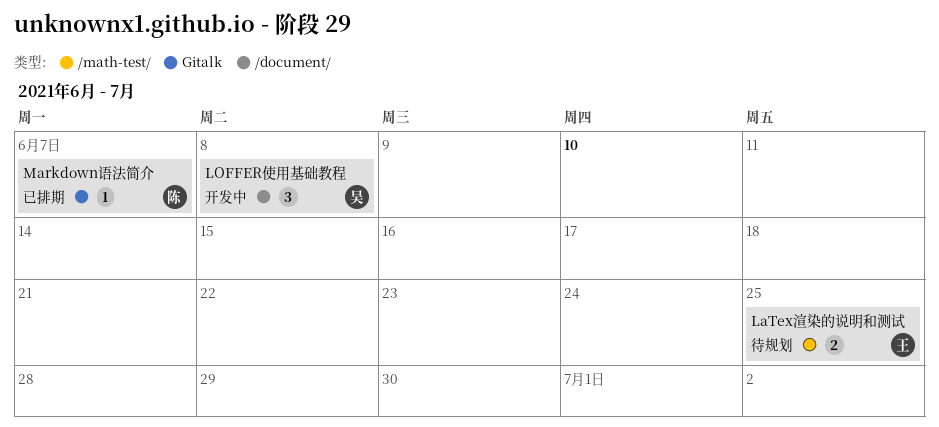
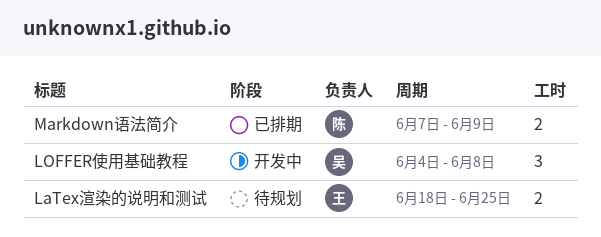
Markdown语法简介, estimate: 1 -> 2
Markdown语法简介, due: Jun 7 -> Jun 9

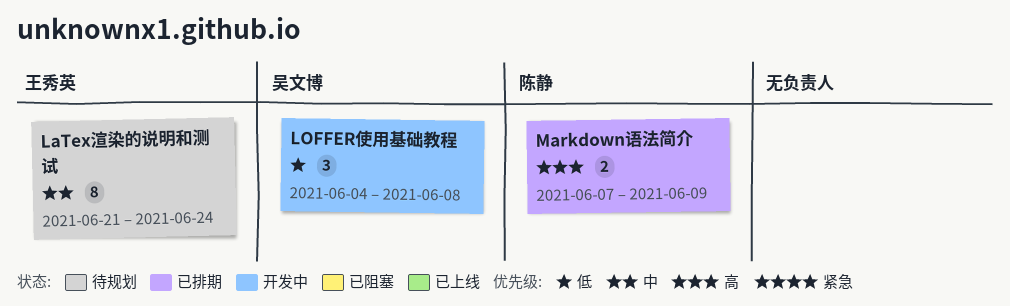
LaTex渲染的说明和测试, estimate: 2 -> 8
LaTex渲染的说明和测试, start: Jun 18 -> Jun 21
LaTex渲染的说明和测试, due: Jun 25 -> Jun 24

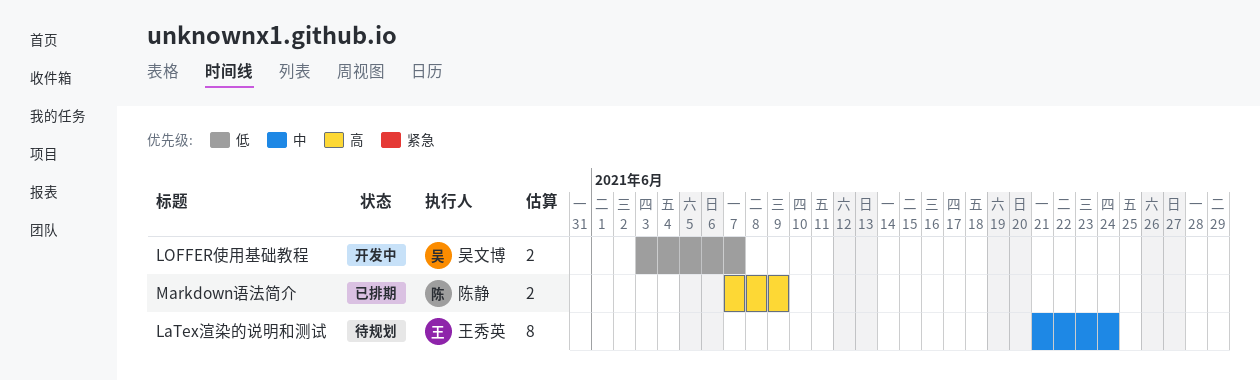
LOFFER使用基础教程, estimate: 3 -> 2
LOFFER使用基础教程, start: Jun 4 -> Jun 3
LOFFER使用基础教程, due: Jun 8 -> Jun 7

